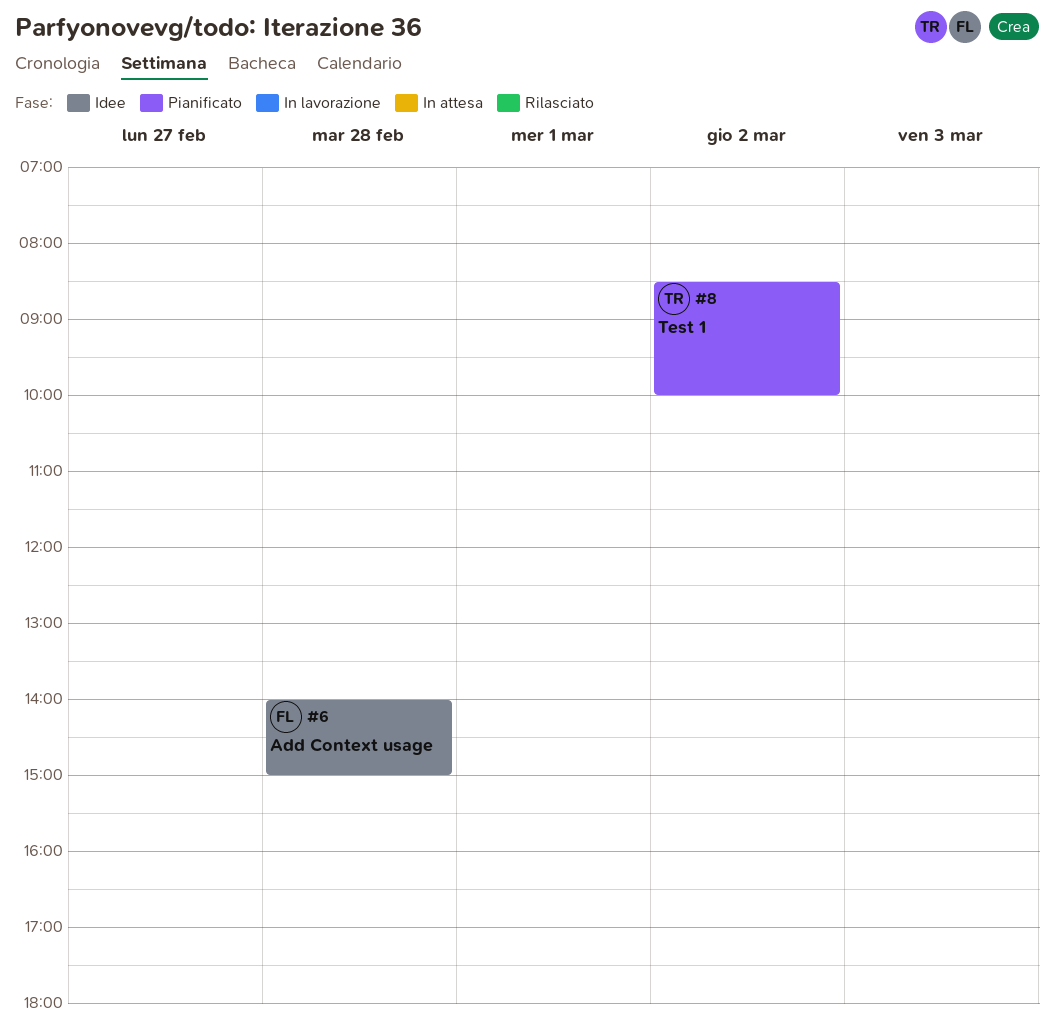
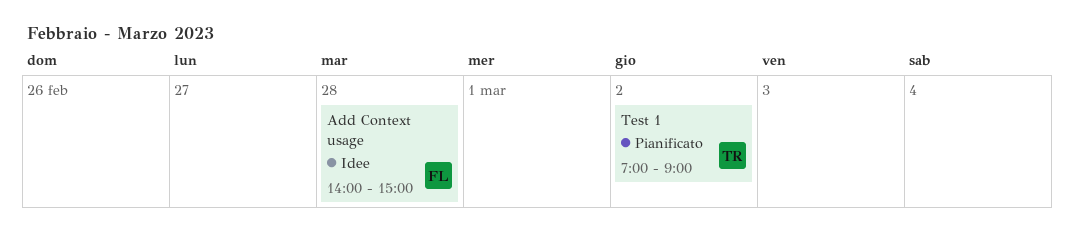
Test 1, begins: 08:30 -> 07:00
Test 1, ends: 10:00 -> 09:00

